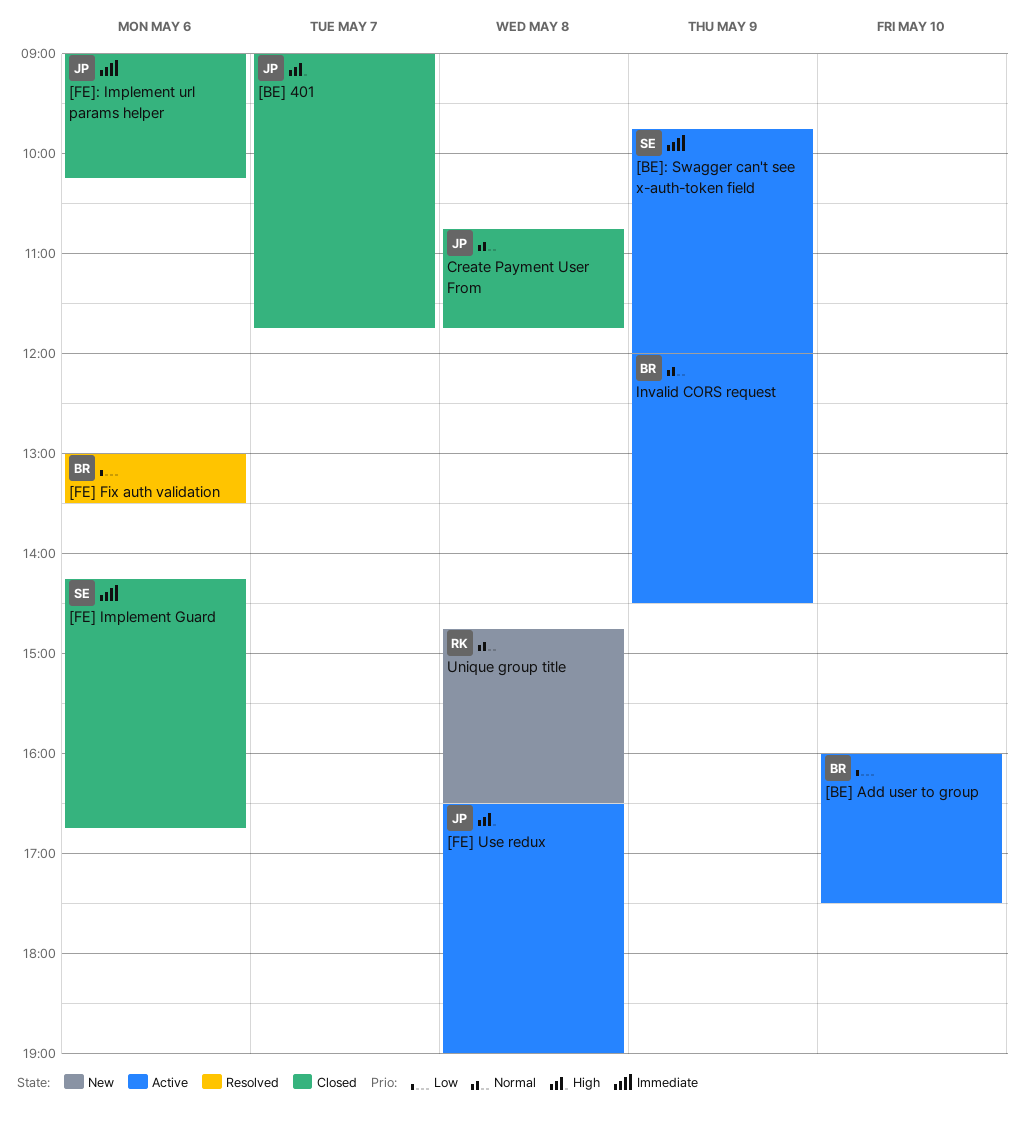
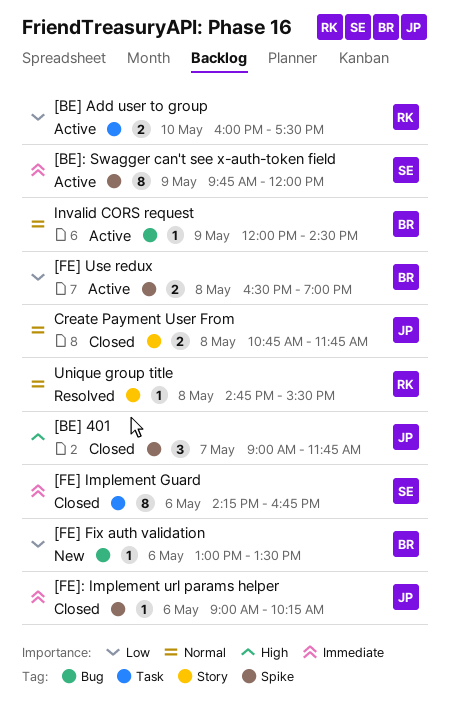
[BE] Add user to group, owner: BR -> RK
[FE] Fix auth validation, status: Resolved -> New
[FE] Use redux, owner: JP -> BR
[FE] Use redux, priority: High -> Low
Unique group title, status: New -> Resolved
Unique group title, ends: 16:30 -> 15:30

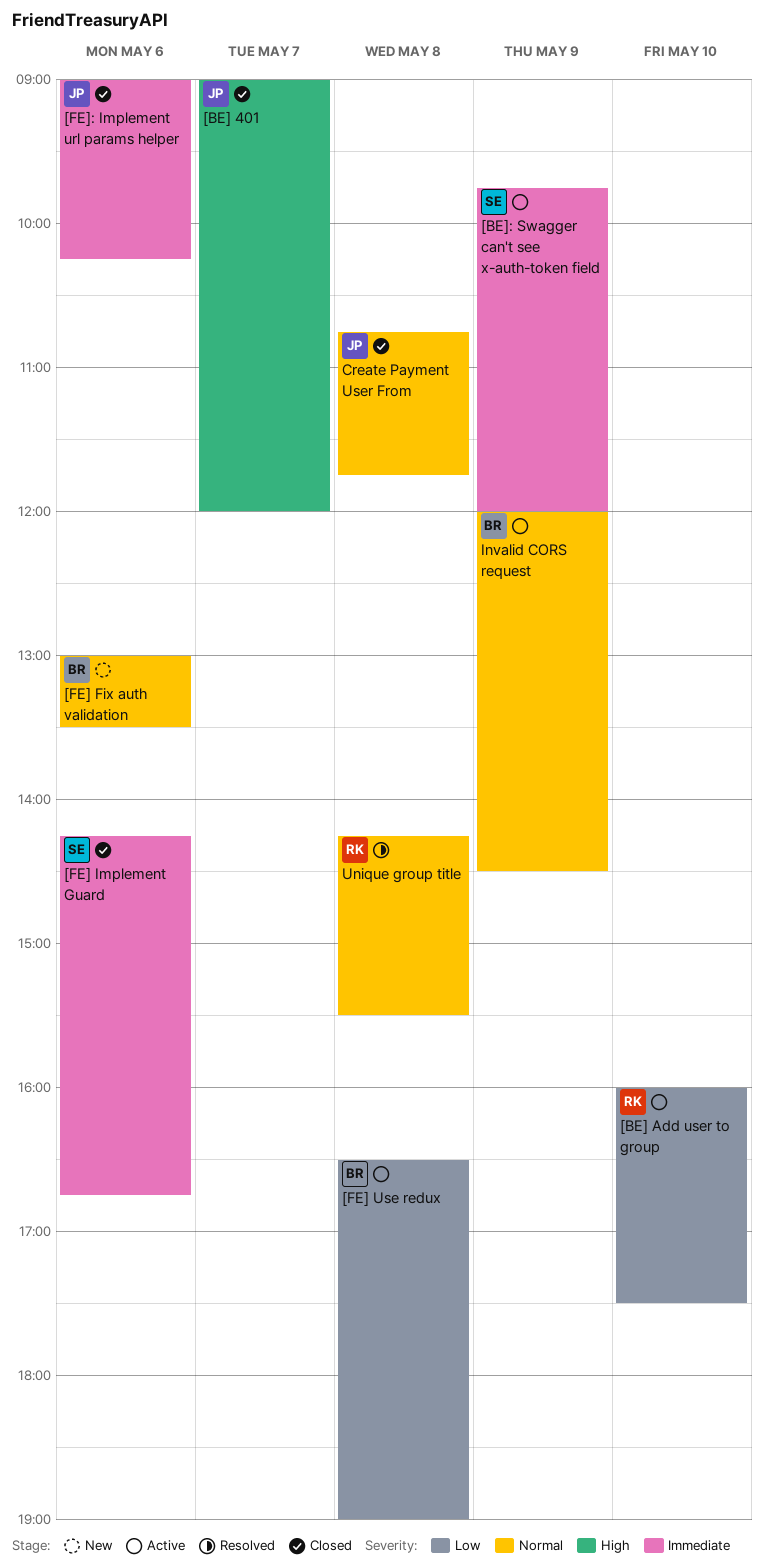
[BE] 401, ends: 11:45 -> 12:00
[FE] Fix auth validation, priority: Low -> Normal
Unique group title, begins: 14:45 -> 14:15

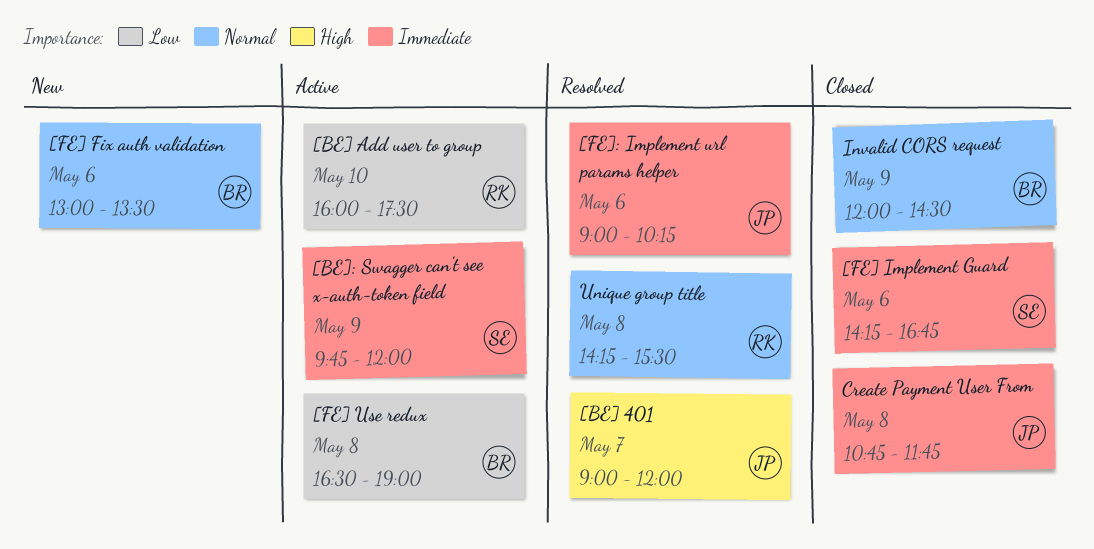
[BE] 401, status: Closed -> Resolved
[FE]: Implement url params helper, status: Closed -> Resolved
Create Payment User From, priority: Normal -> Immediate
Invalid CORS request, status: Active -> Closed

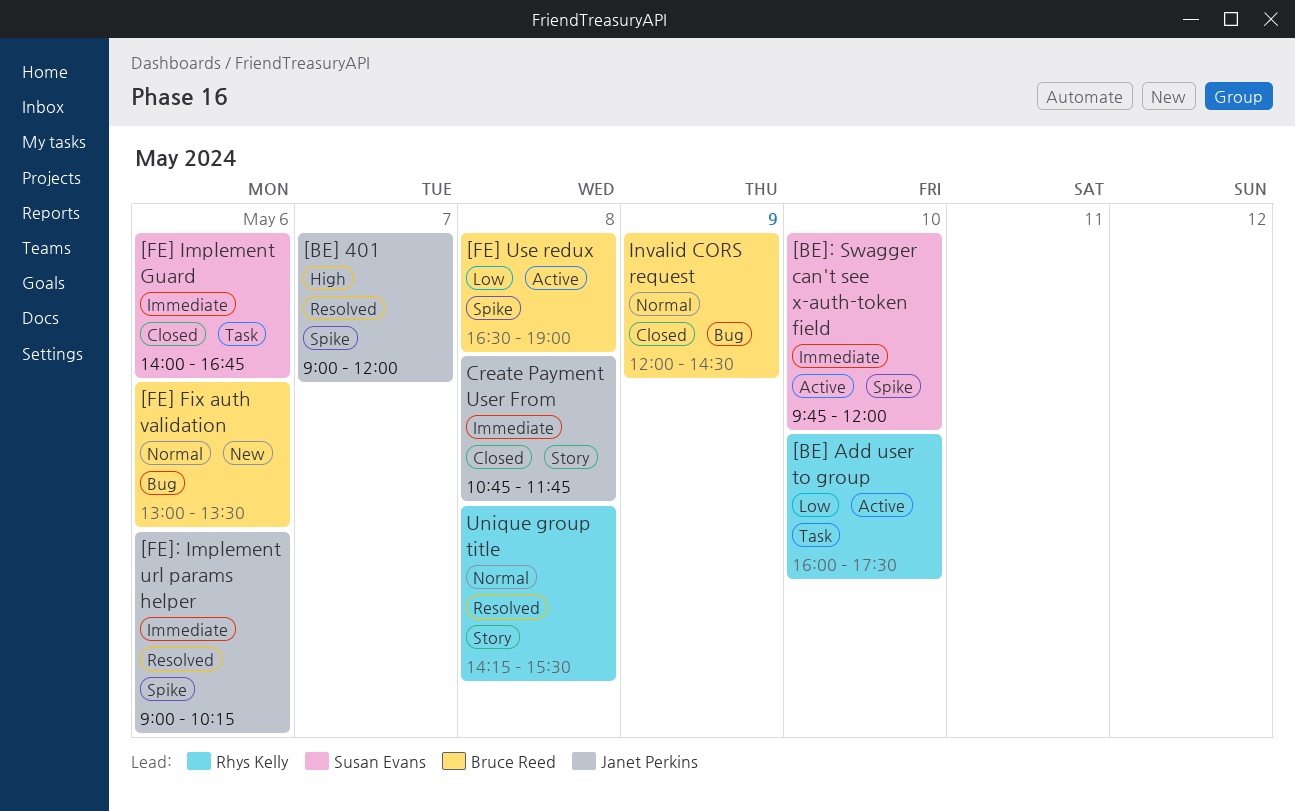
[BE]: Swagger can't see x-auth-token field, day: May 9 -> May 10
[FE] Implement Guard, begins: 14:15 -> 14:00

